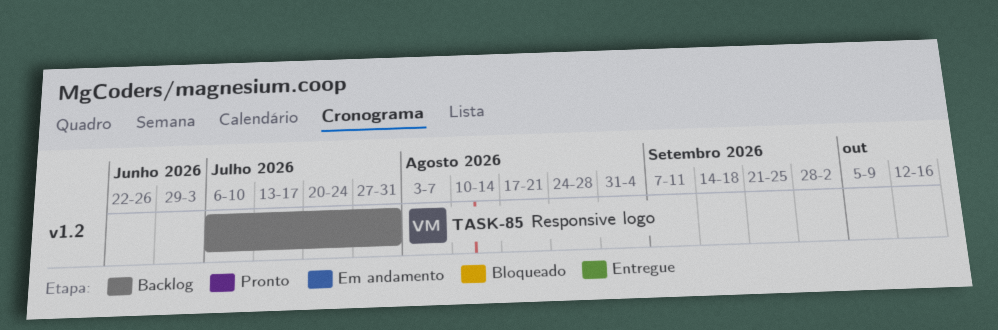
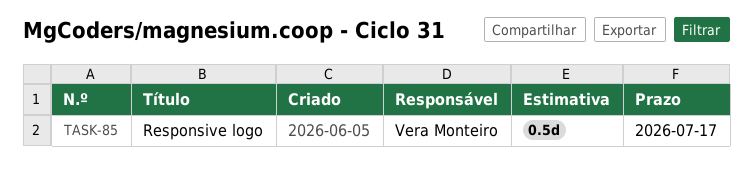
TASK-85, due: Jul 31 -> Jul 17

